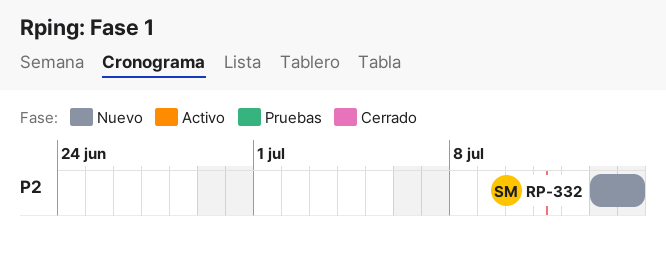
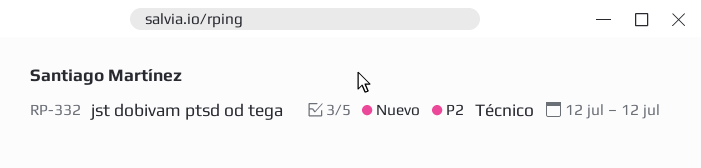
RP-332, start: Jul 13 -> Jul 12
RP-332, due: Jul 14 -> Jul 12

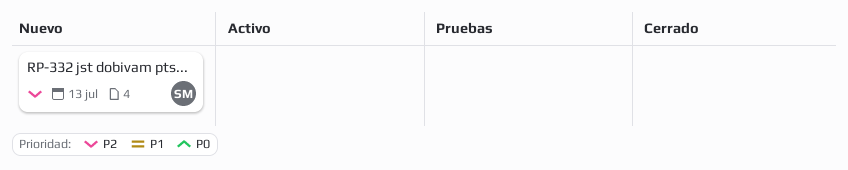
RP-332, due: Jul 12 -> Jul 13

